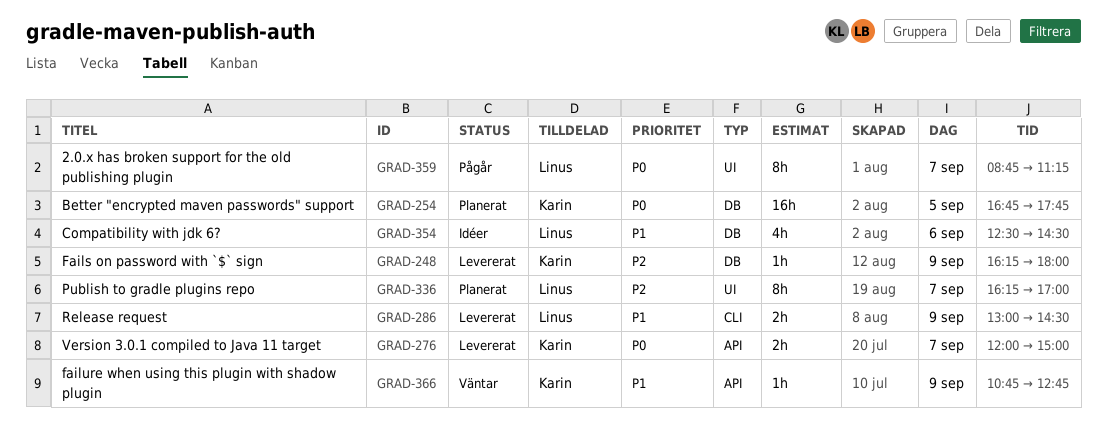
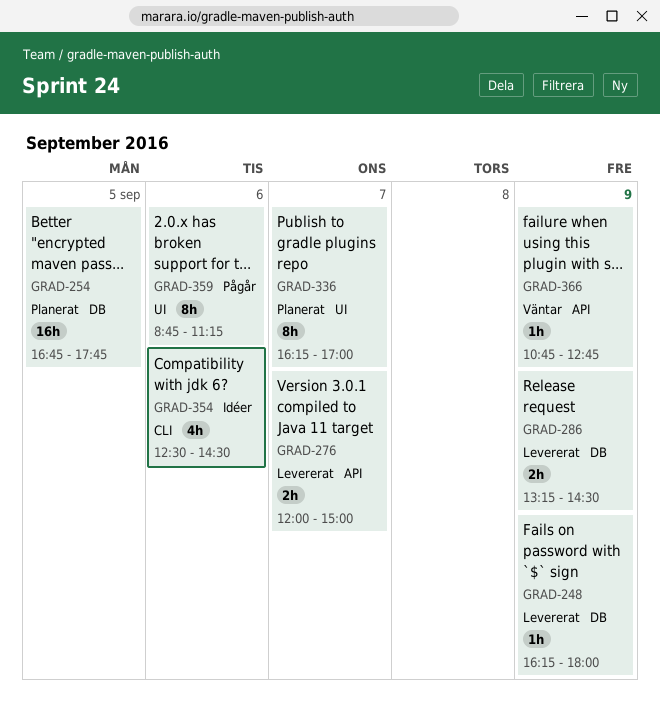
GRAD-286, label: CLI -> DB
GRAD-286, begins: 13:00 -> 13:15
GRAD-354, label: DB -> CLI
GRAD-359, day: Sep 7 -> Sep 6

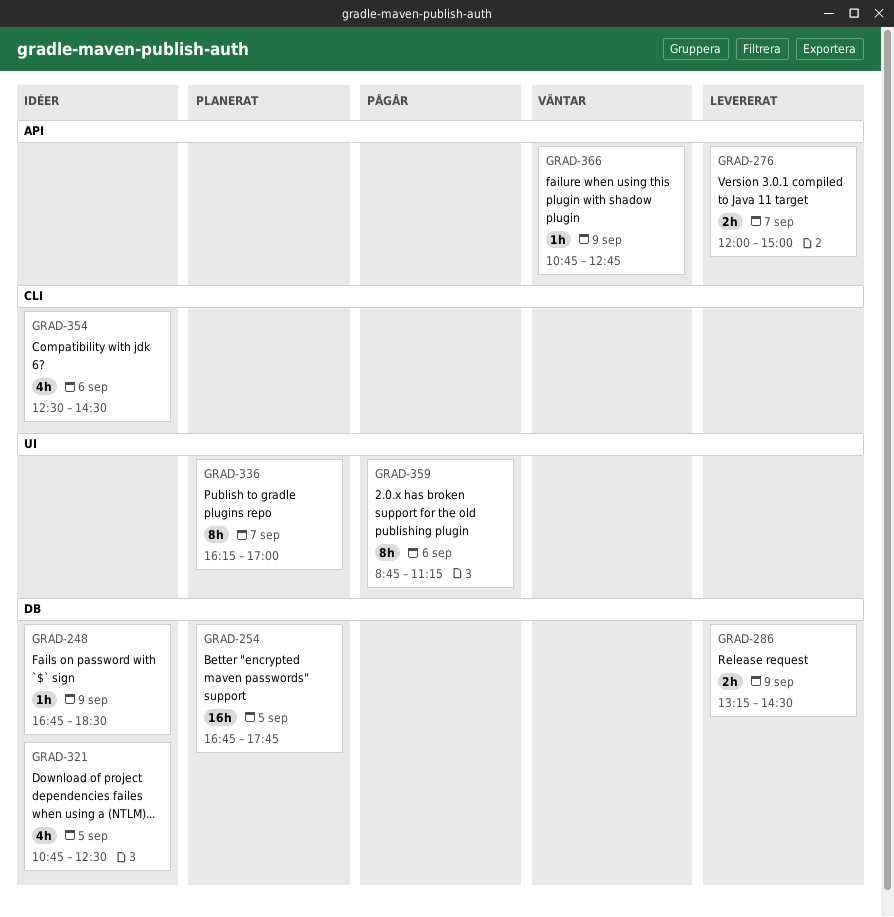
GRAD-248, status: Levererat -> Idéer
GRAD-248, begins: 16:15 -> 16:45
GRAD-248, ends: 18:00 -> 18:30
GRAD-321: none -> present

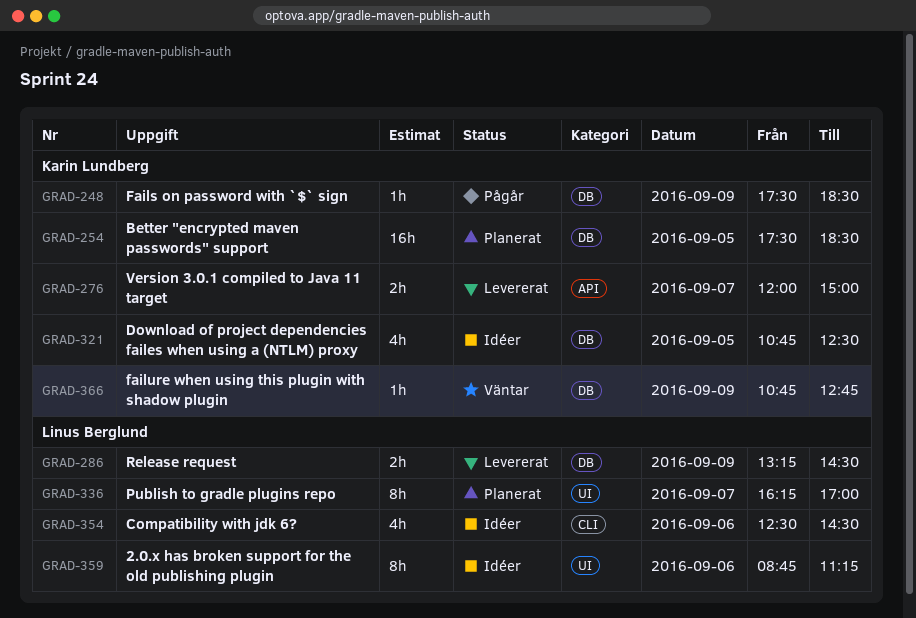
GRAD-248, status: Idéer -> Pågår
GRAD-248, begins: 16:45 -> 17:30
GRAD-254, begins: 16:45 -> 17:30
GRAD-254, ends: 17:45 -> 18:30
GRAD-359, status: Pågår -> Idéer
GRAD-366, label: API -> DB

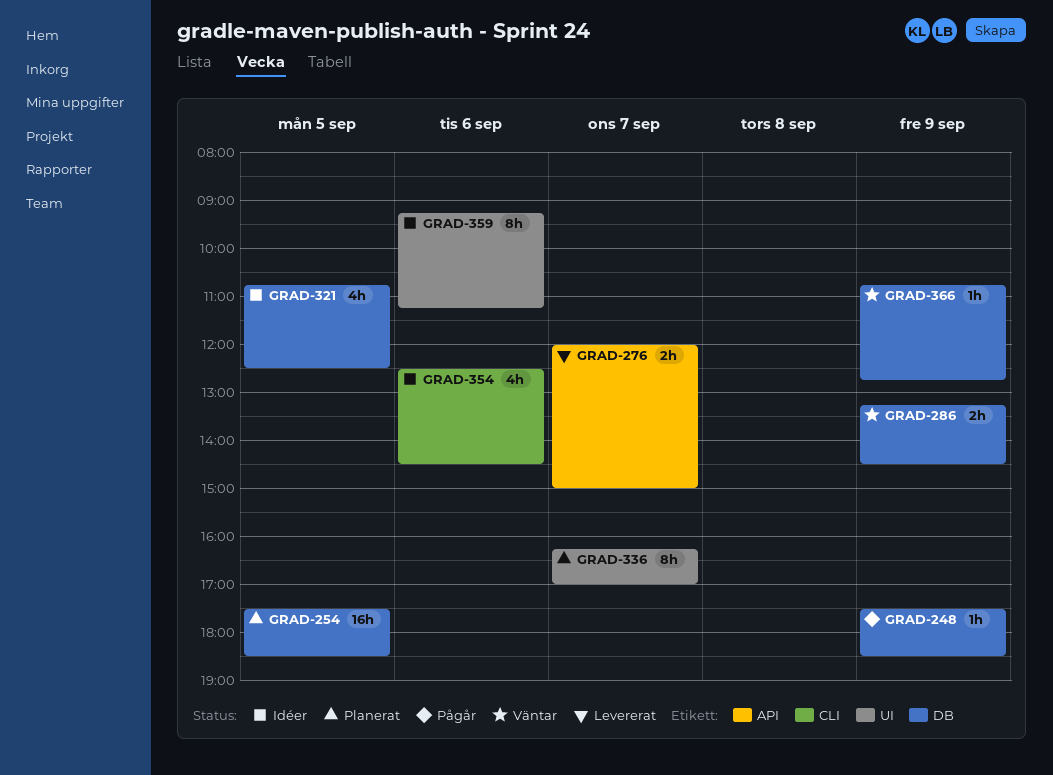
GRAD-286, status: Levererat -> Väntar
GRAD-359, begins: 08:45 -> 09:15

